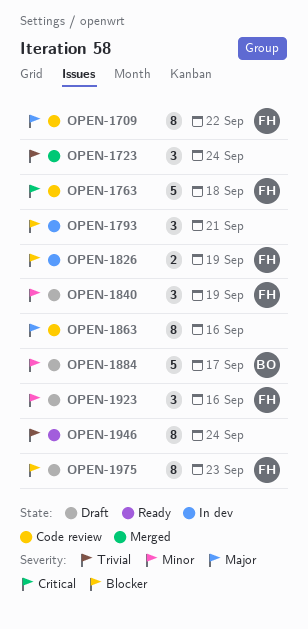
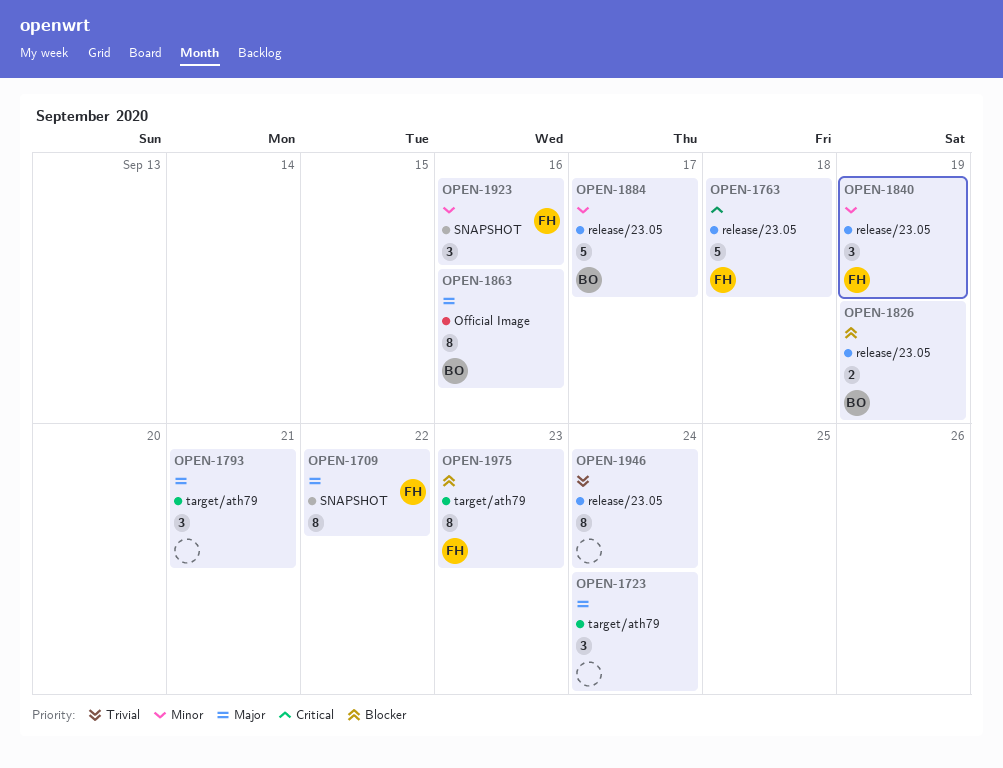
OPEN-1723, priority: Trivial -> Major
OPEN-1793, priority: Blocker -> Major
OPEN-1826, owner: FH -> BO
OPEN-1863, owner: none -> BO

